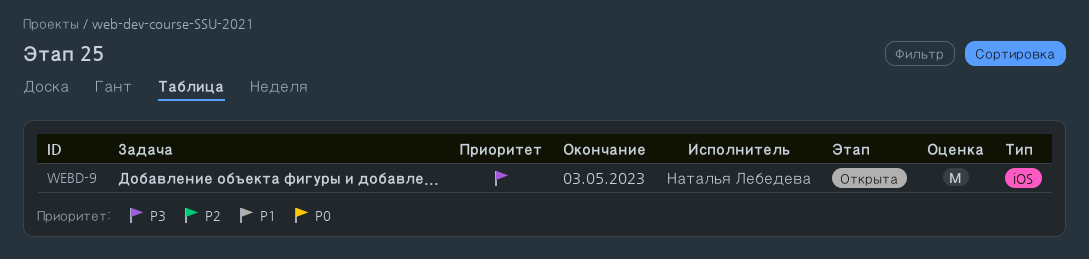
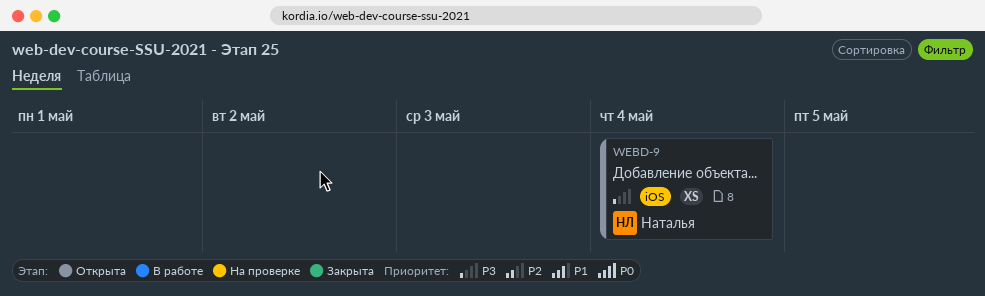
WEBD-9, estimate: M -> XS
WEBD-9, due: May 3 -> May 4

